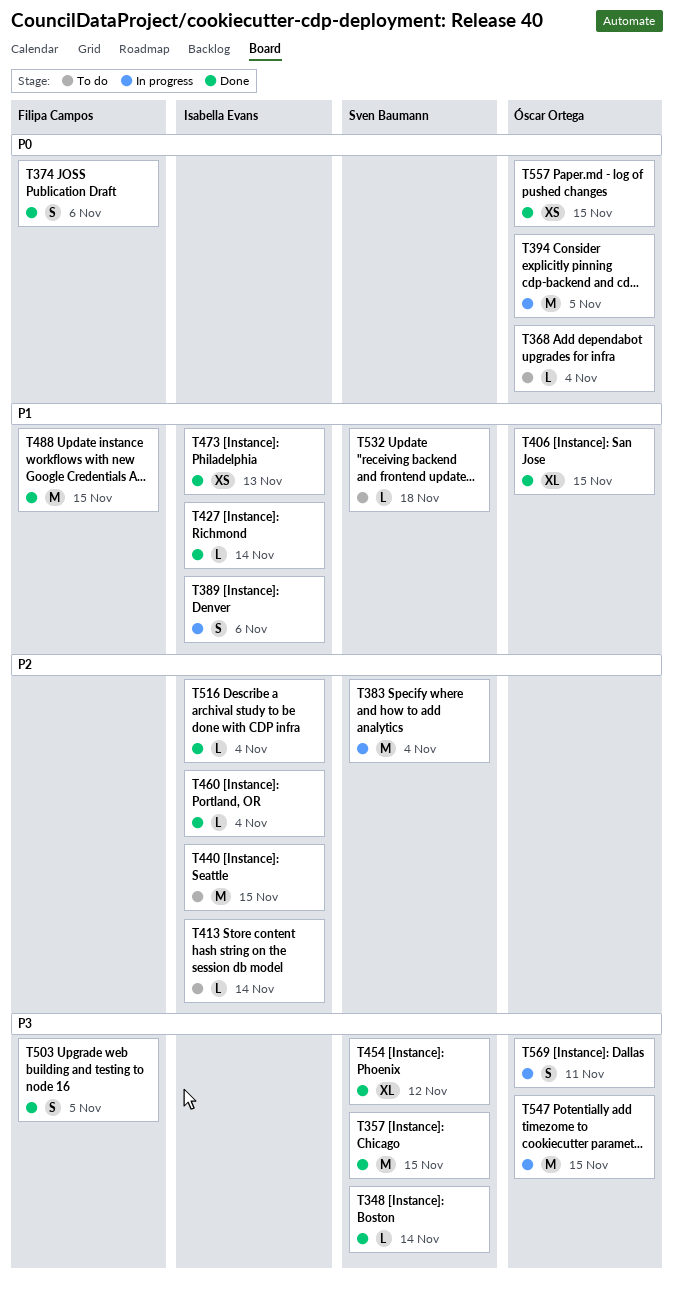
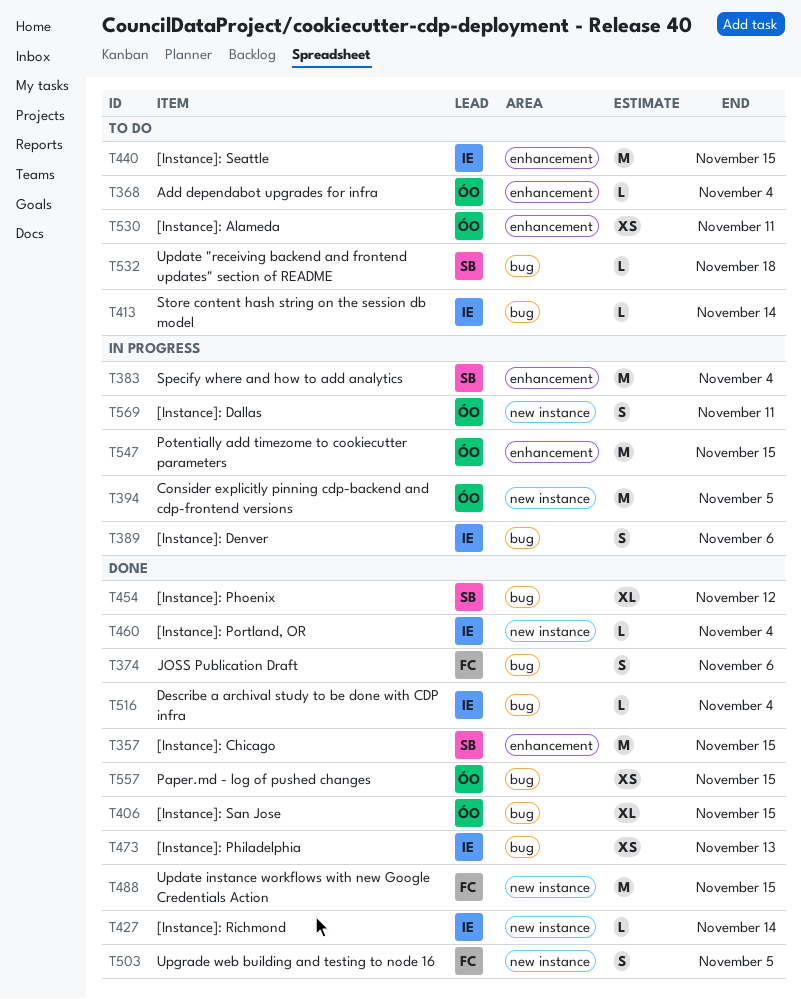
T348: present -> none
T530: none -> present

